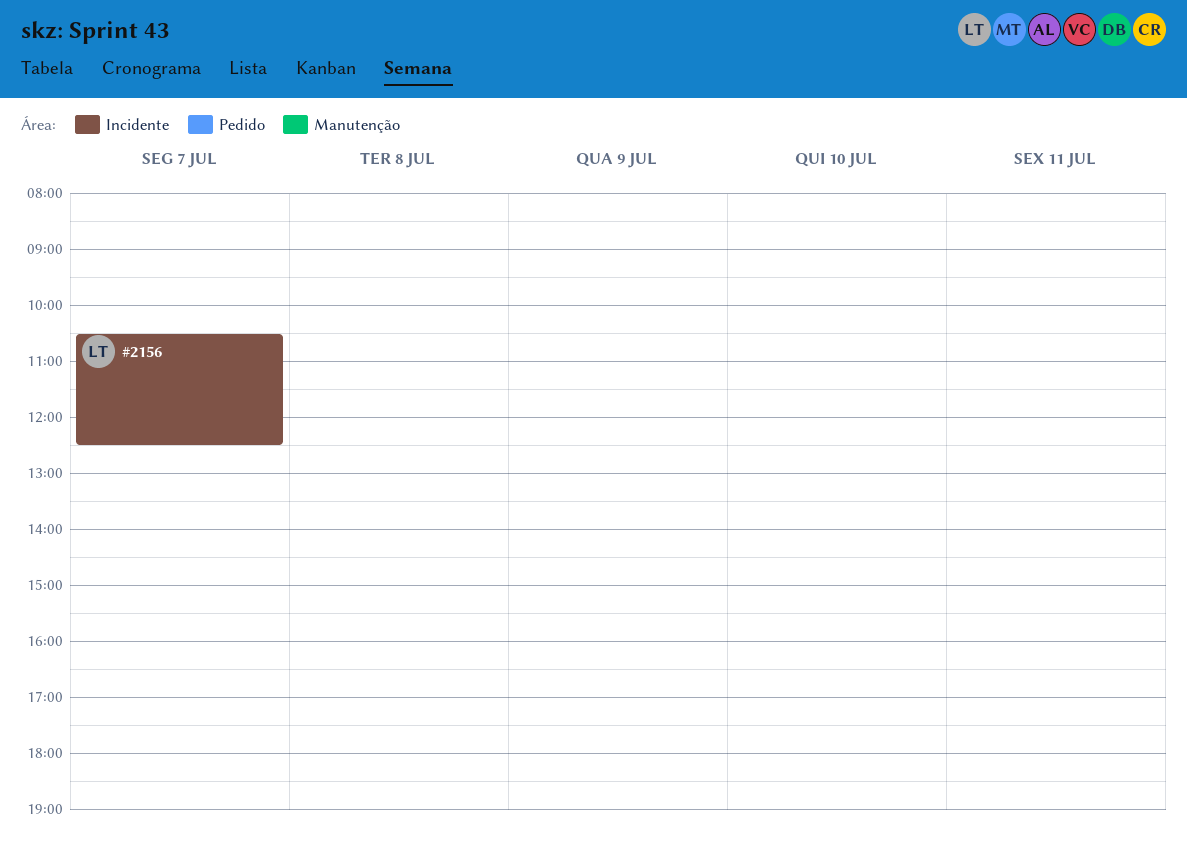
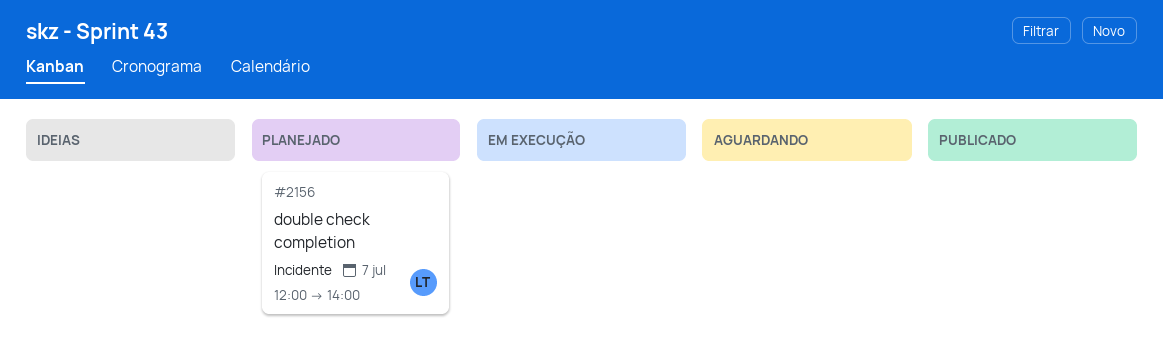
#2156, begins: 10:30 -> 12:00
#2156, ends: 12:30 -> 14:00

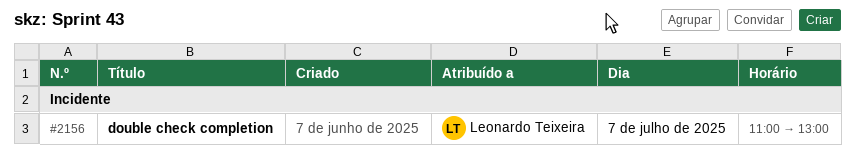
#2156, begins: 12:00 -> 11:00
#2156, ends: 14:00 -> 13:00

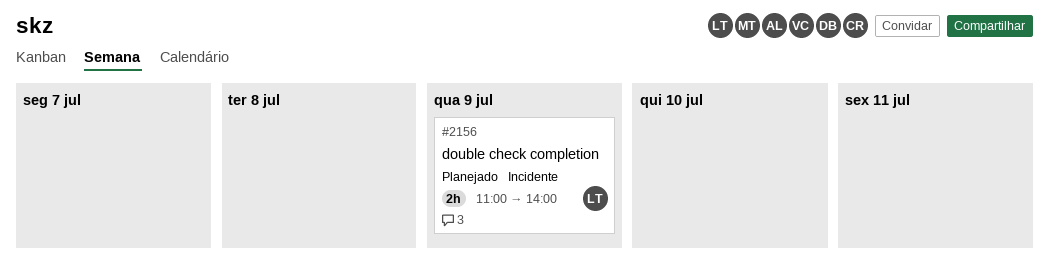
#2156, day: Jul 7 -> Jul 9
#2156, ends: 13:00 -> 14:00

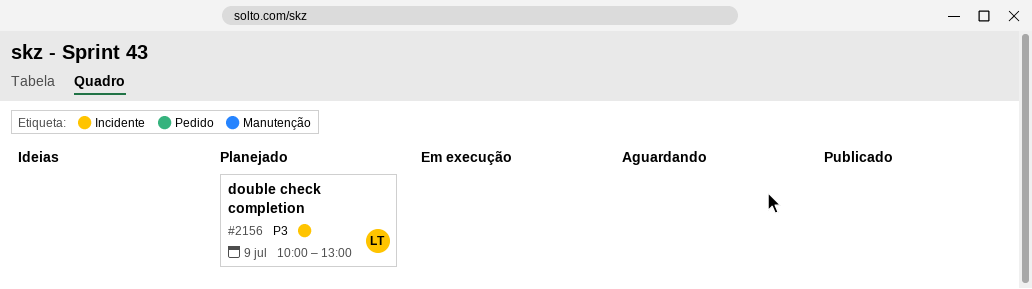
#2156, begins: 11:00 -> 10:00
#2156, ends: 14:00 -> 13:00

